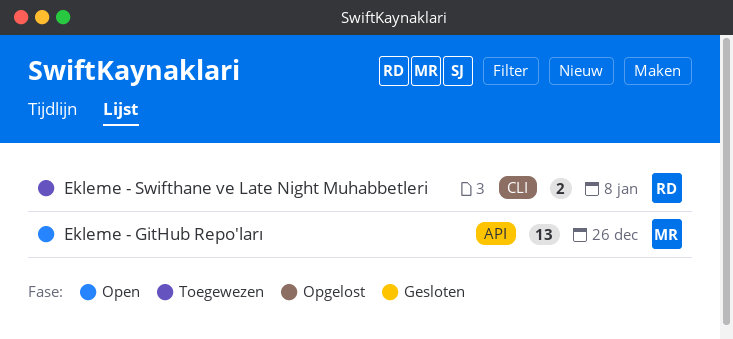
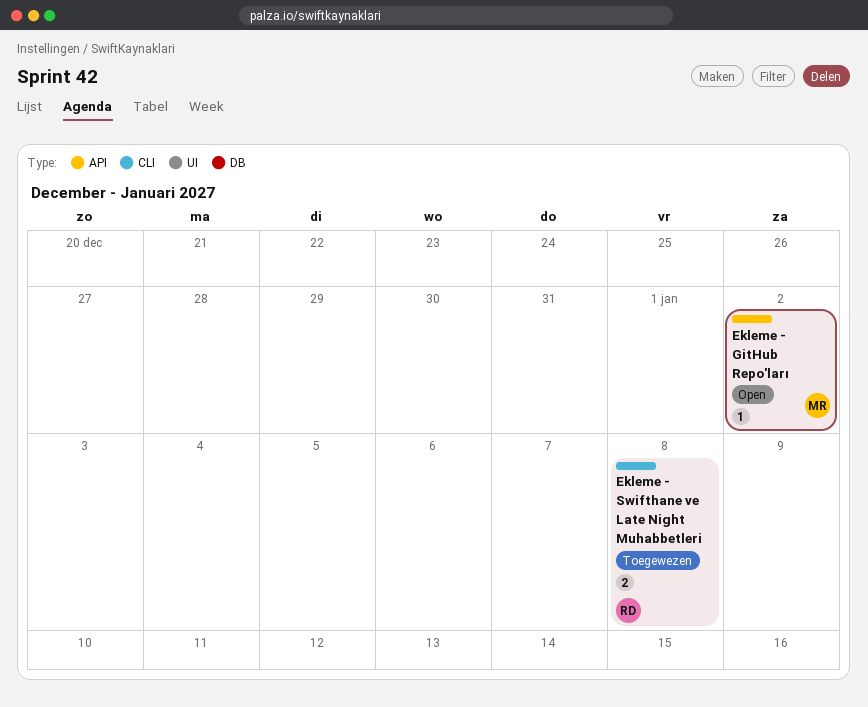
Ekleme - GitHub Repo'ları, estimate: 13 -> 1
Ekleme - GitHub Repo'ları, due: Dec 26 -> Jan 2

